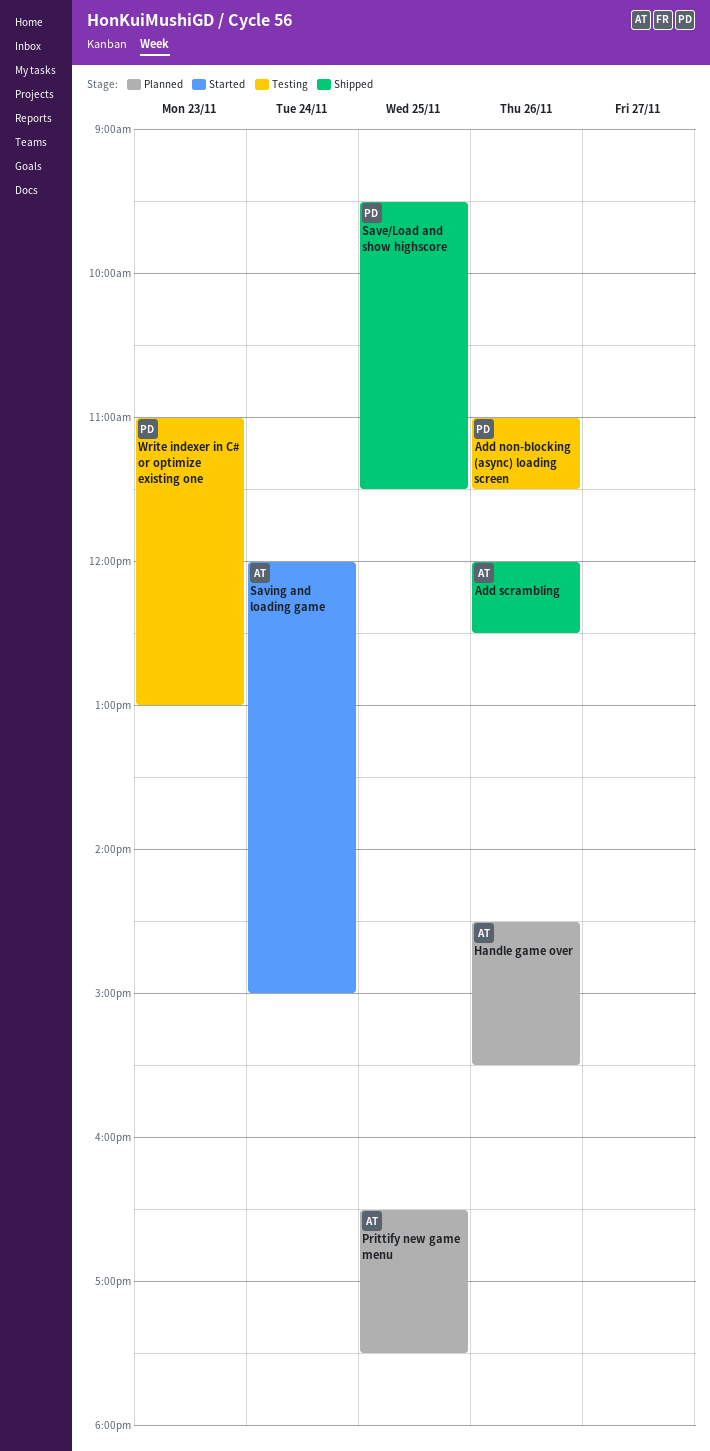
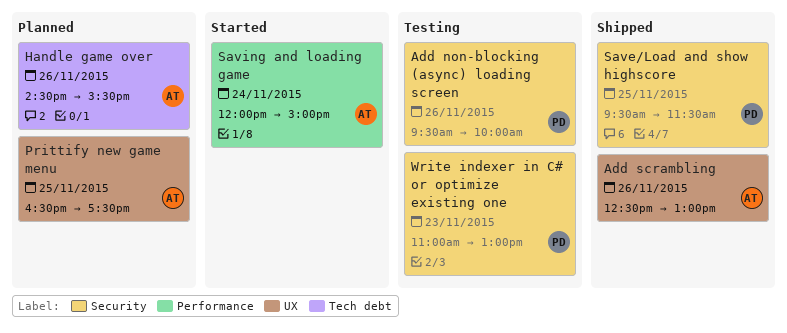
Add non-blocking (async) loading screen, begins: 11:00 -> 09:30
Add non-blocking (async) loading screen, ends: 11:30 -> 10:00
Add scrambling, begins: 12:00 -> 12:30
Add scrambling, ends: 12:30 -> 13:00

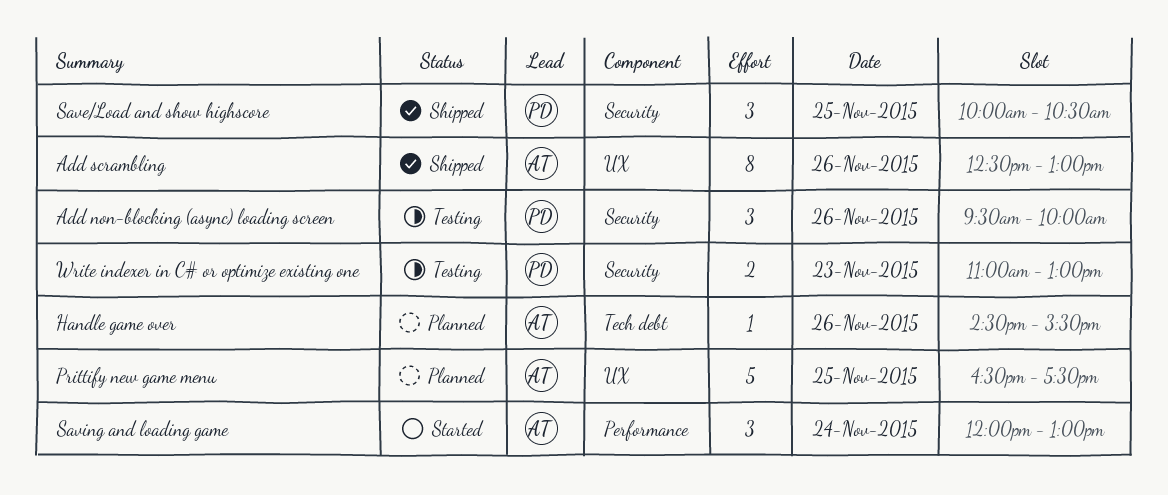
Save/Load and show highscore, begins: 09:30 -> 10:00
Save/Load and show highscore, ends: 11:30 -> 10:30
Saving and loading game, ends: 15:00 -> 13:00

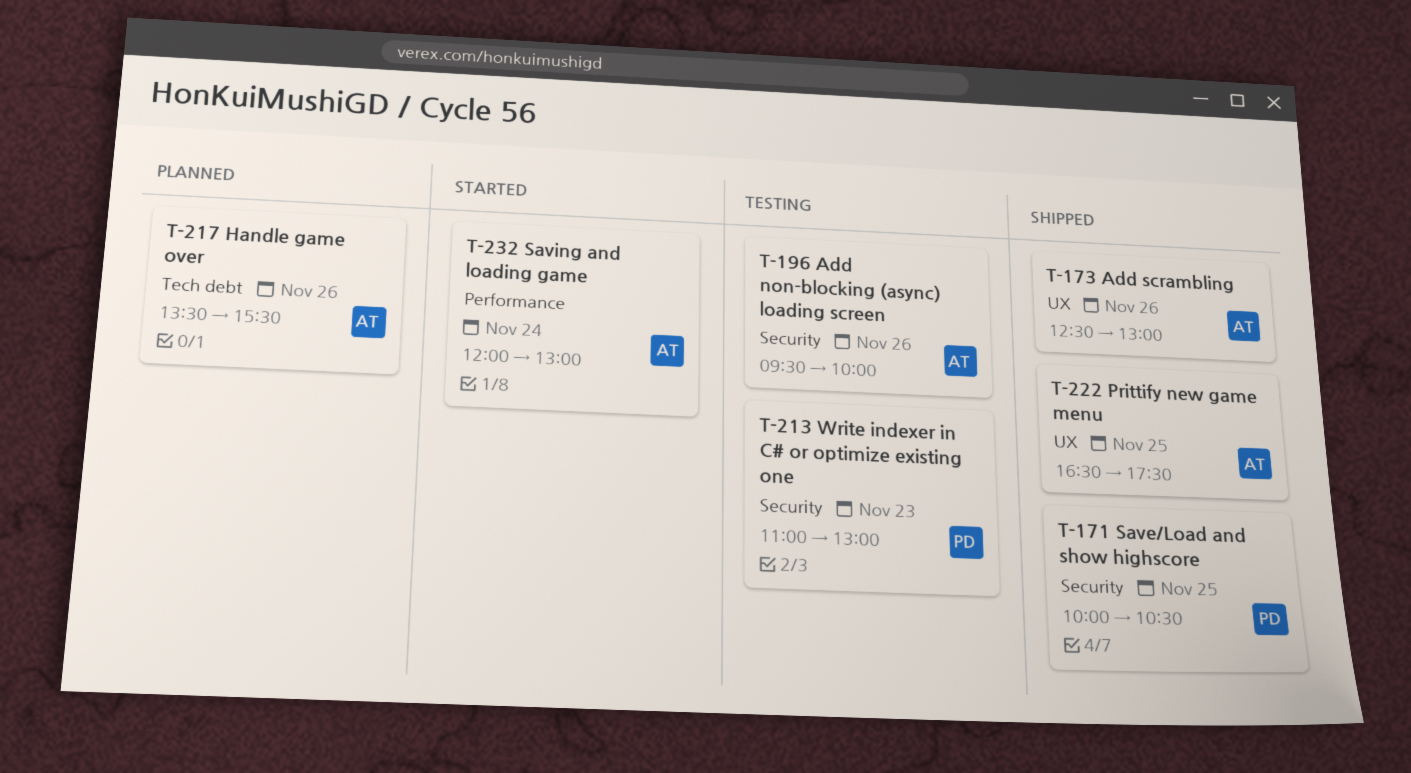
Add non-blocking (async) loading screen, owner: PD -> AT
Handle game over, begins: 14:30 -> 13:30
Prittify new game menu, status: Planned -> Shipped

